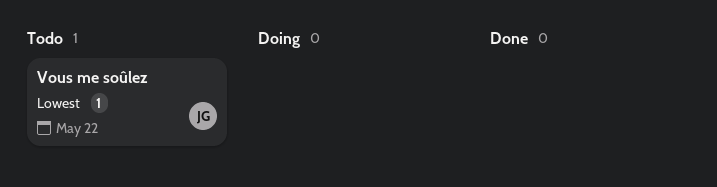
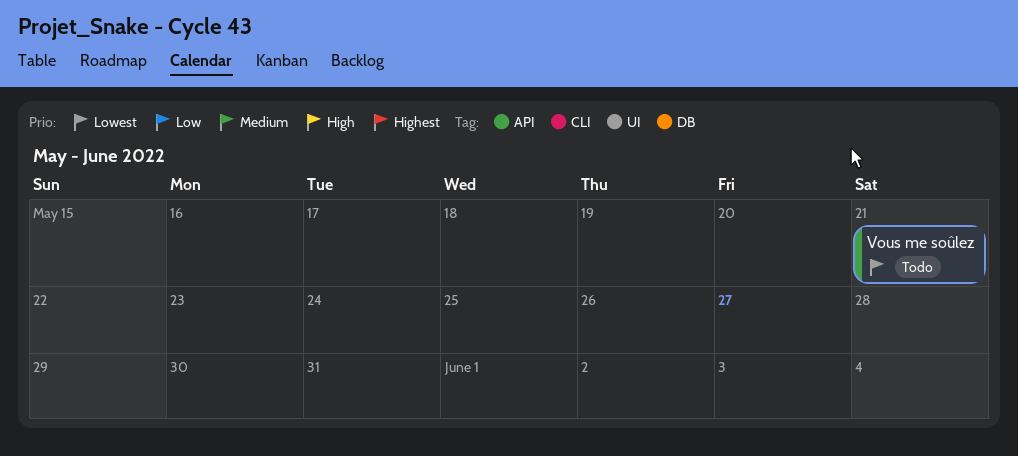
Vous me soûlez, due: May 22 -> May 21

